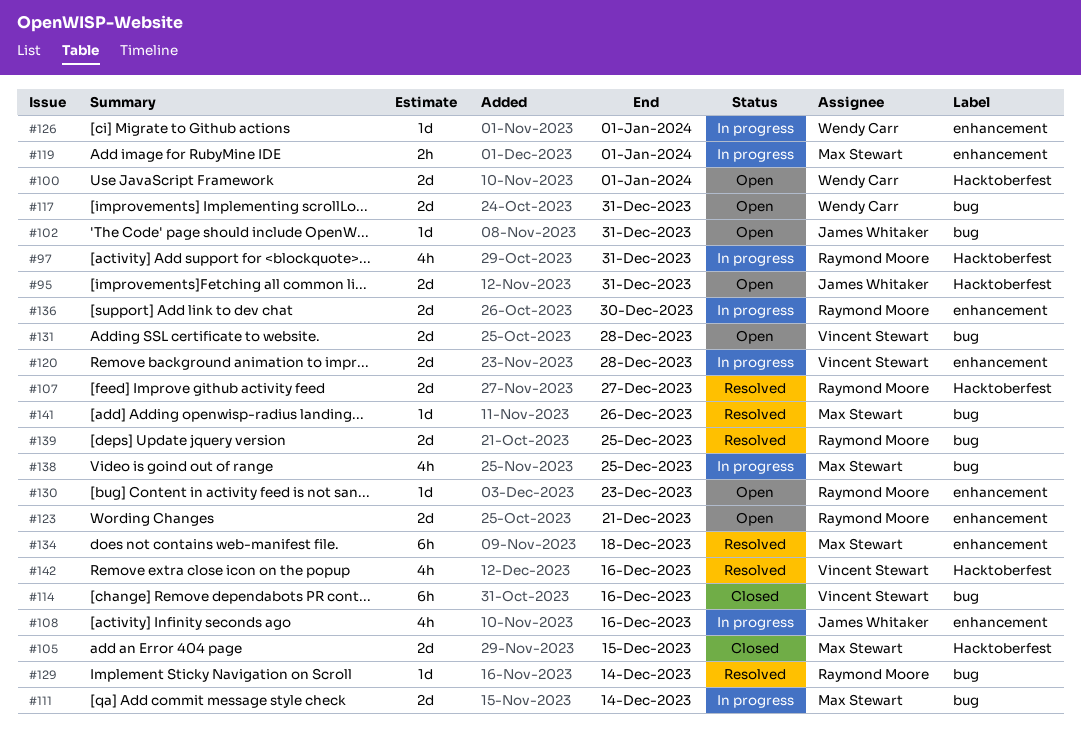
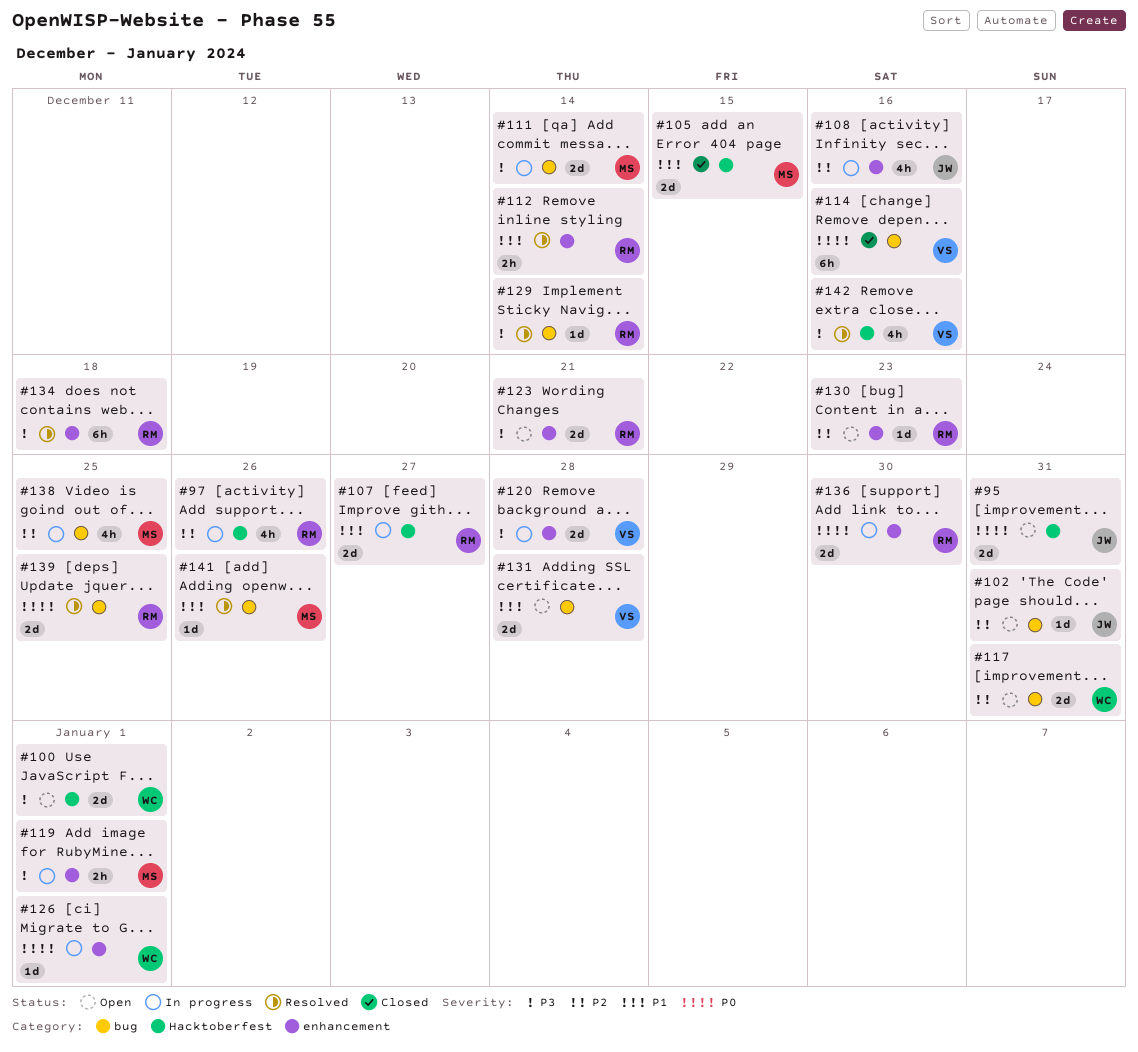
#97, due: Dec 31 -> Dec 26
#107, status: Resolved -> In progress
#112: none -> present
#134, owner: Max Stewart -> Raymond Moore

